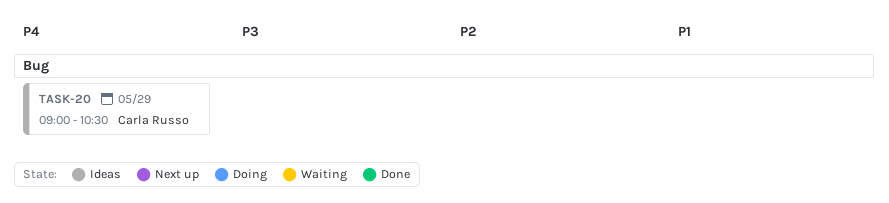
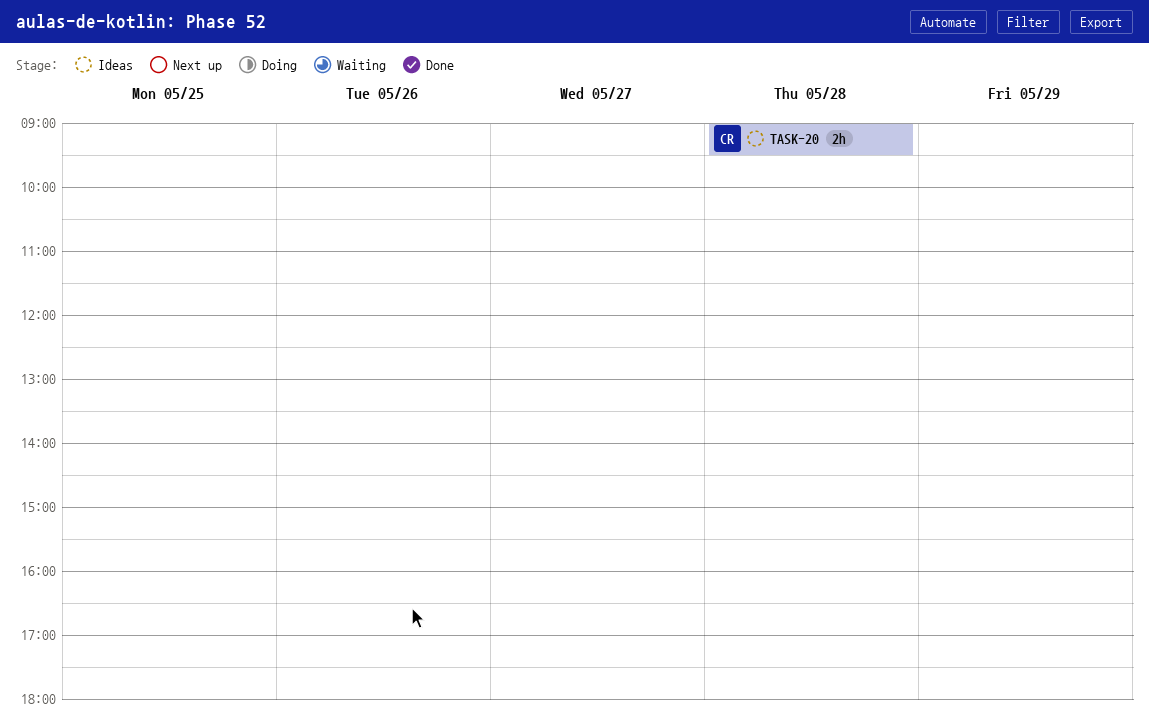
TASK-20, day: May 29 -> May 28
TASK-20, ends: 10:30 -> 09:30

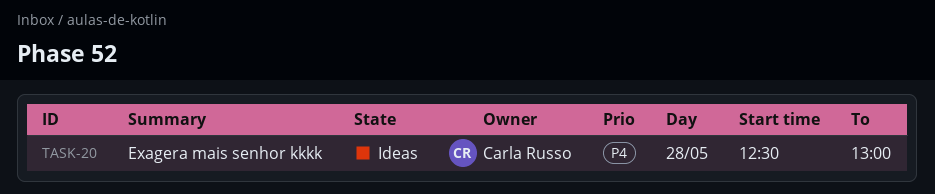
TASK-20, begins: 09:00 -> 12:30
TASK-20, ends: 09:30 -> 13:00

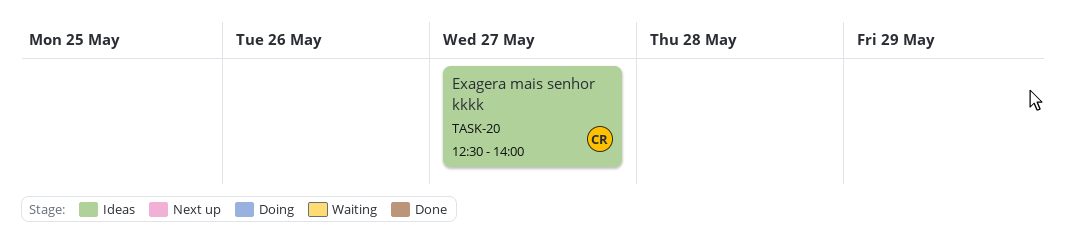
TASK-20, day: May 28 -> May 27
TASK-20, ends: 13:00 -> 14:00

